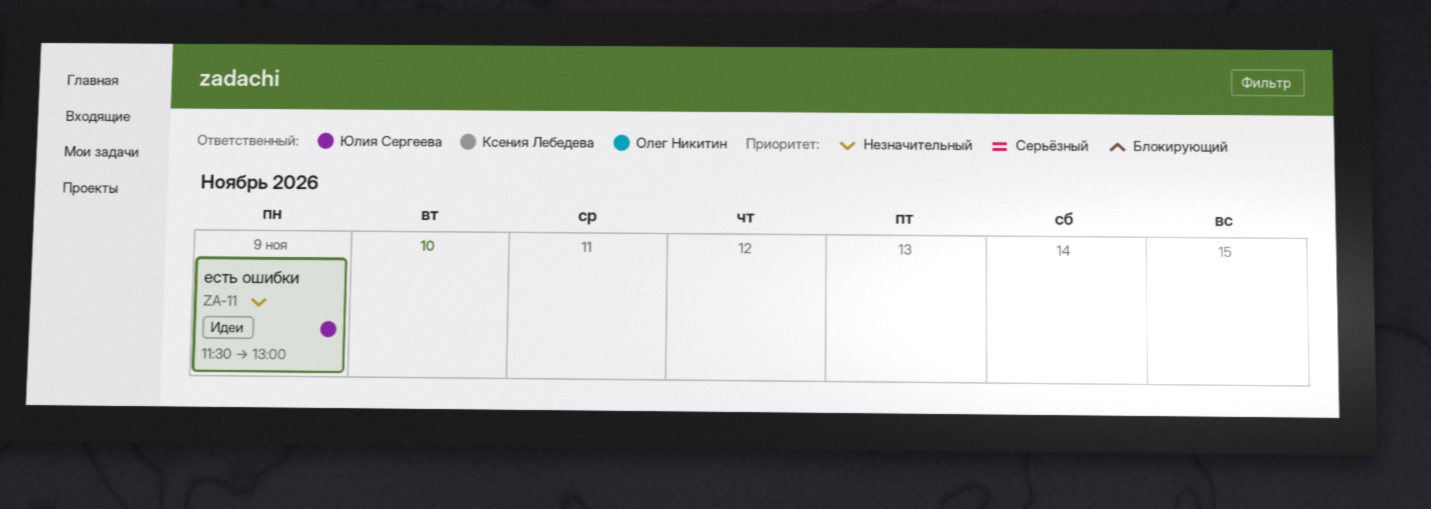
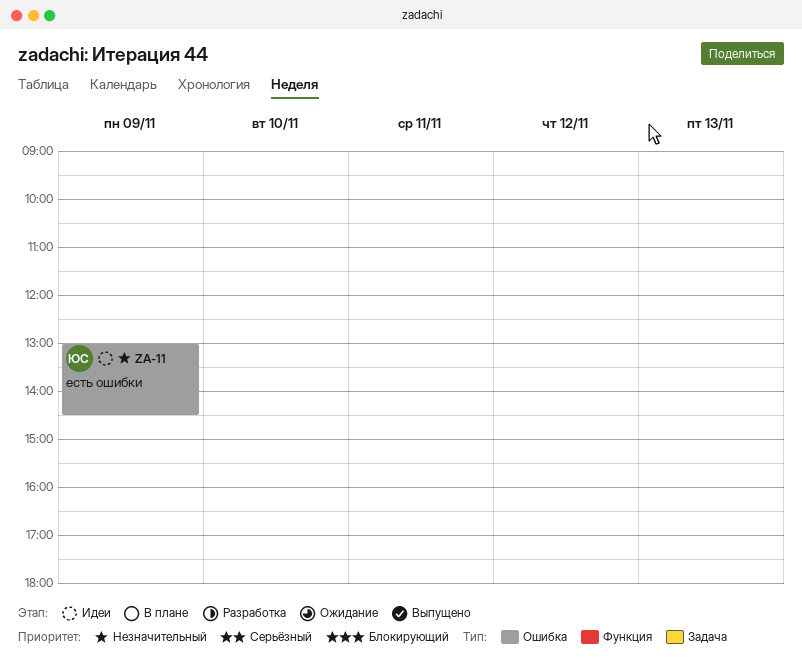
ZA-11, begins: 11:30 -> 13:00
ZA-11, ends: 13:00 -> 14:30

